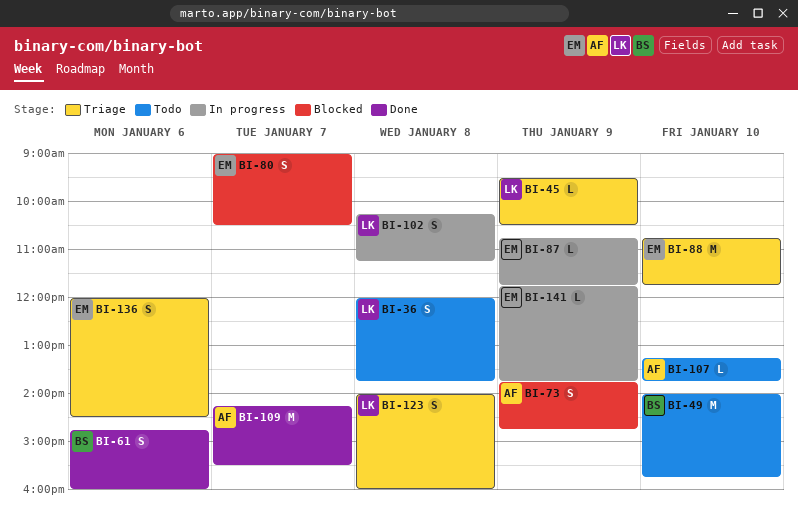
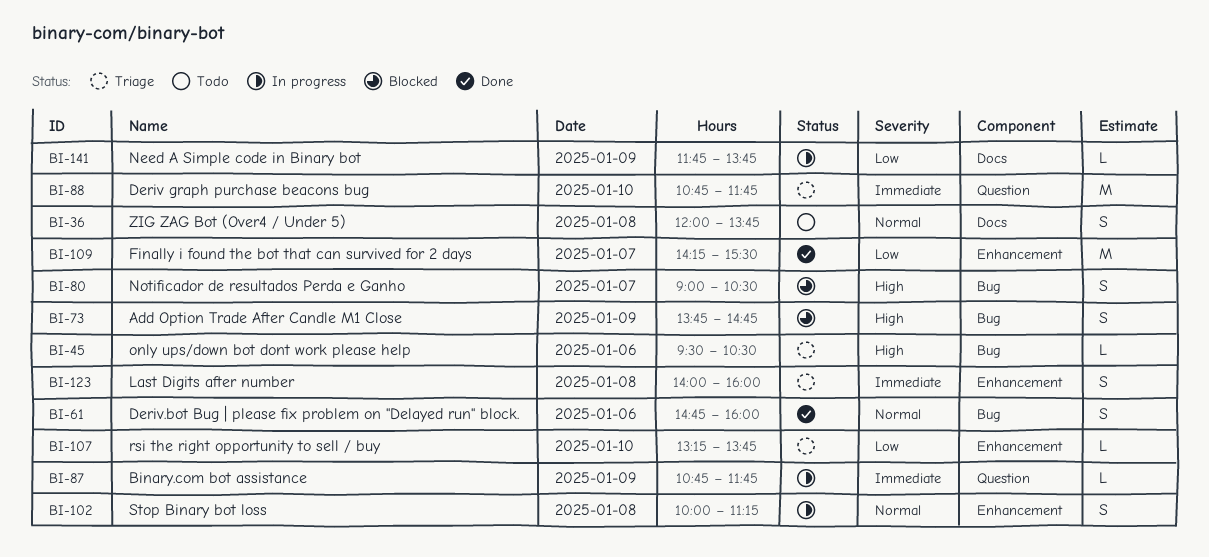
BI-45, day: Jan 9 -> Jan 6
BI-49: present -> none
BI-102, begins: 10:15 -> 10:00
BI-107, status: Todo -> Triage
BI-136: present -> none

